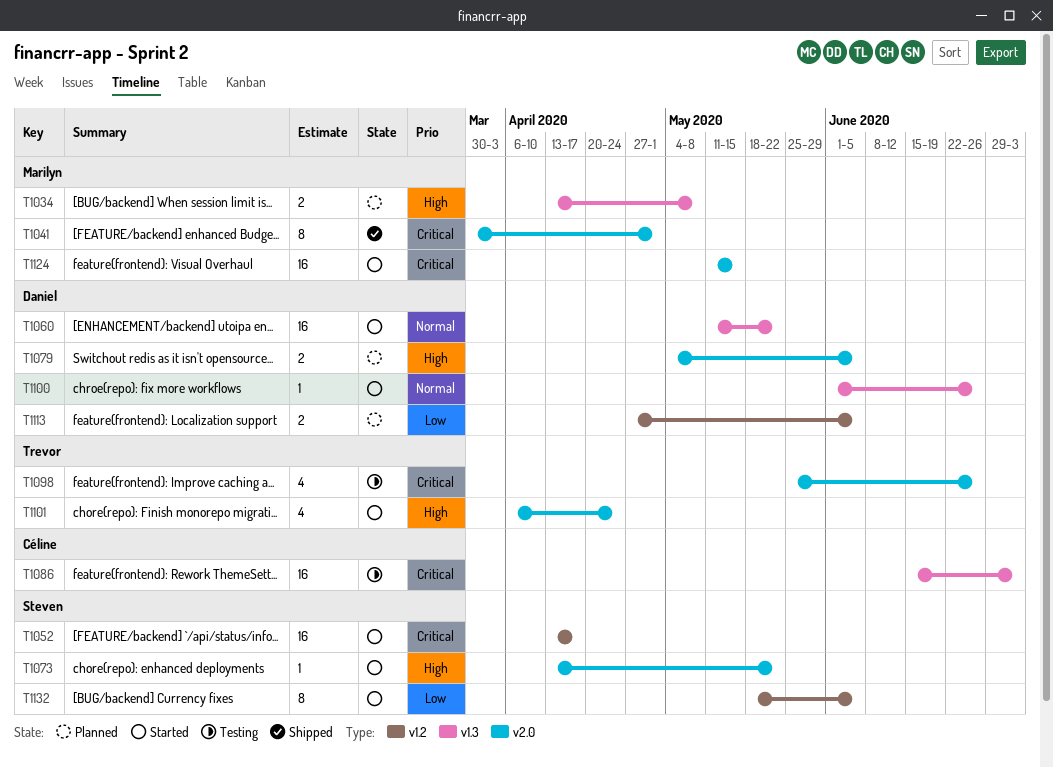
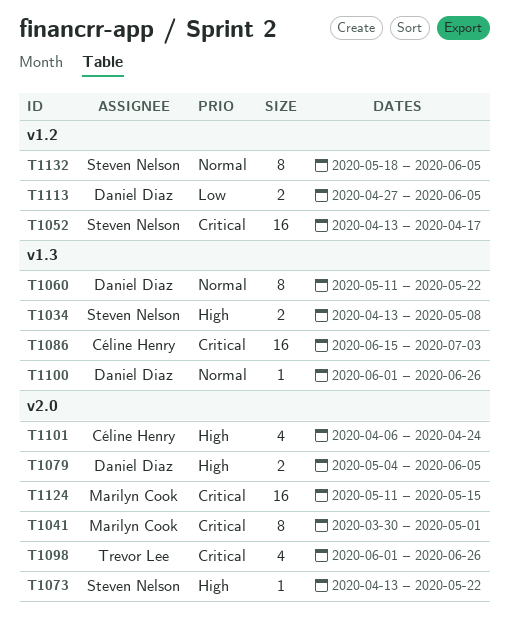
T1034, owner: Marilyn Cook -> Steven Nelson
T1060, estimate: 16 -> 8
T1098, start: May 25 -> Jun 1
T1101, owner: Trevor Lee -> Céline Henry
T1132, priority: Low -> Normal

